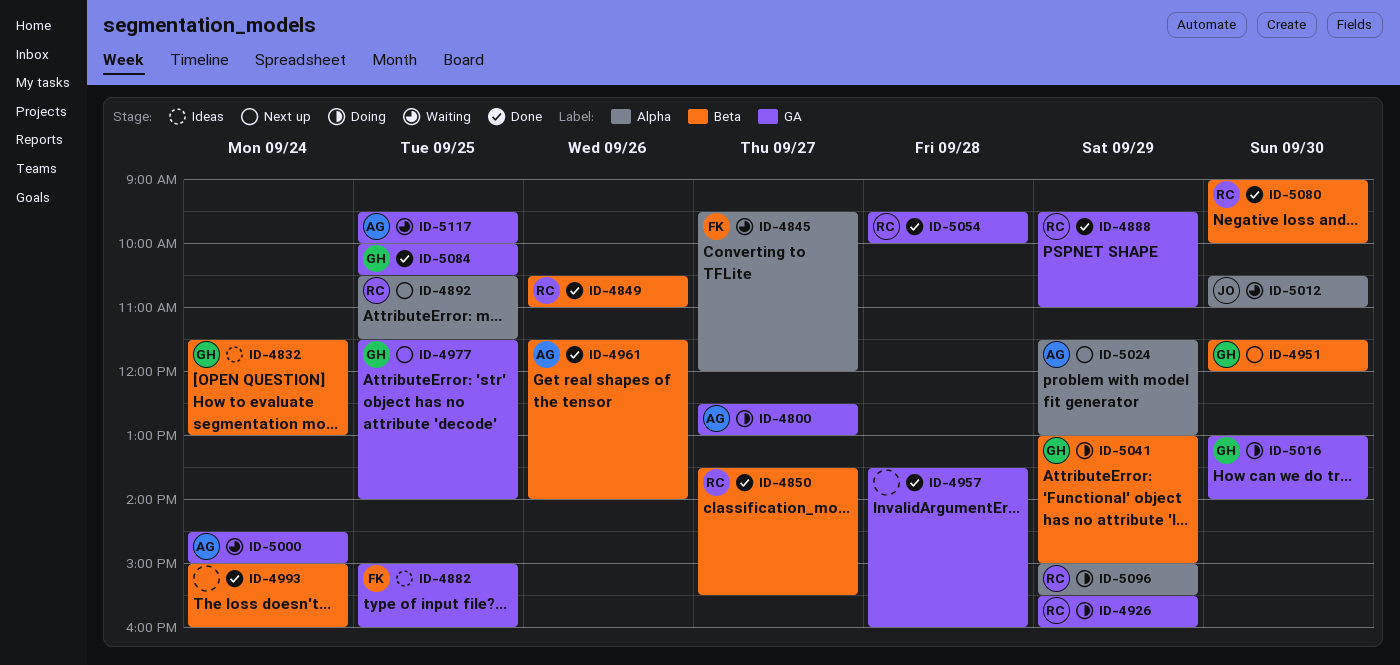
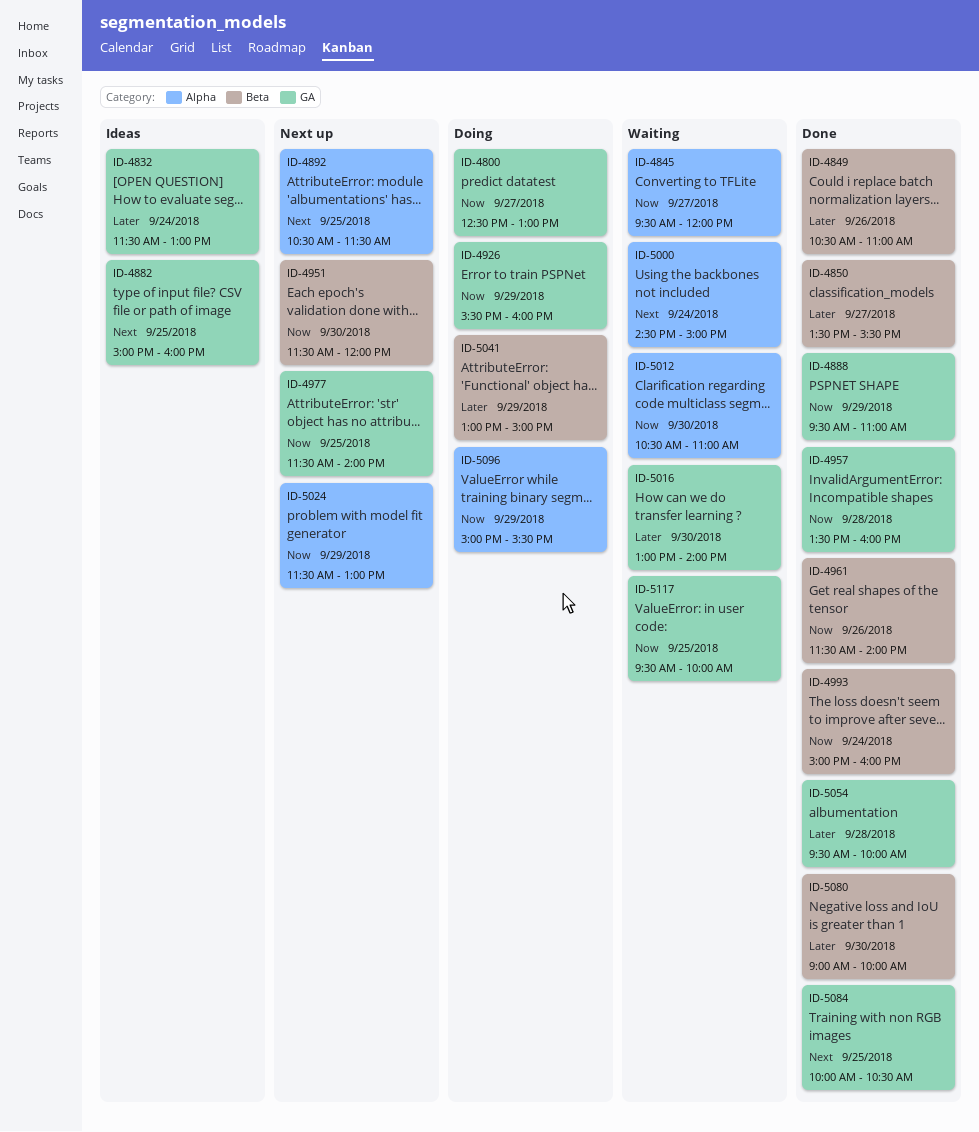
ID-4832, label: Beta -> GA
ID-5000, label: GA -> Alpha
ID-5016, status: Doing -> Waiting

